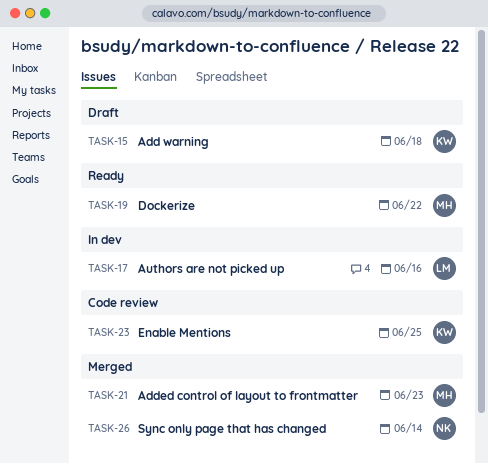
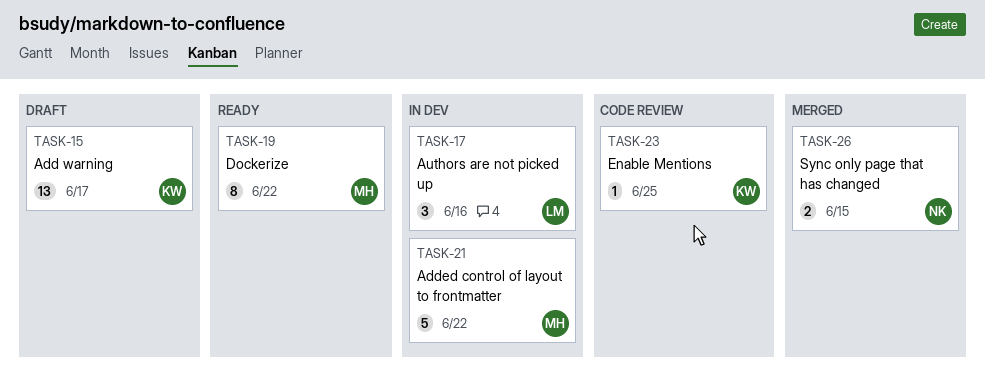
TASK-15, due: Jun 18 -> Jun 17
TASK-21, status: Merged -> In dev
TASK-21, due: Jun 23 -> Jun 22
TASK-26, due: Jun 14 -> Jun 15

